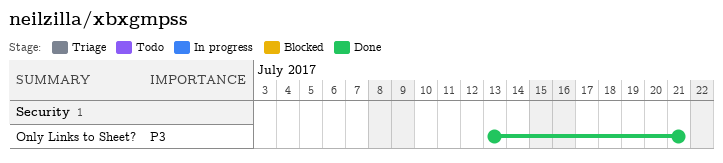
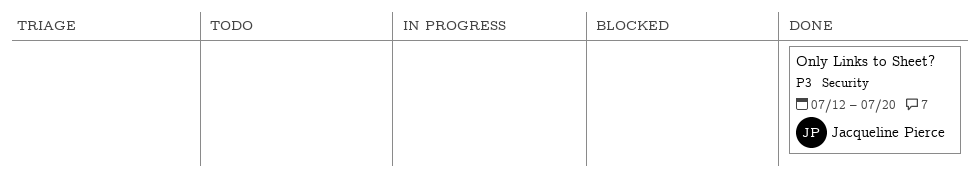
Only Links to Sheet?, start: Jul 13 -> Jul 12
Only Links to Sheet?, due: Jul 21 -> Jul 20

